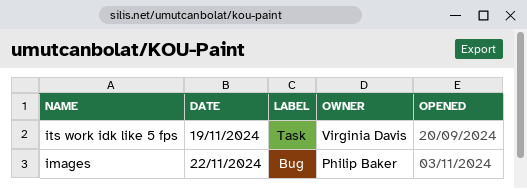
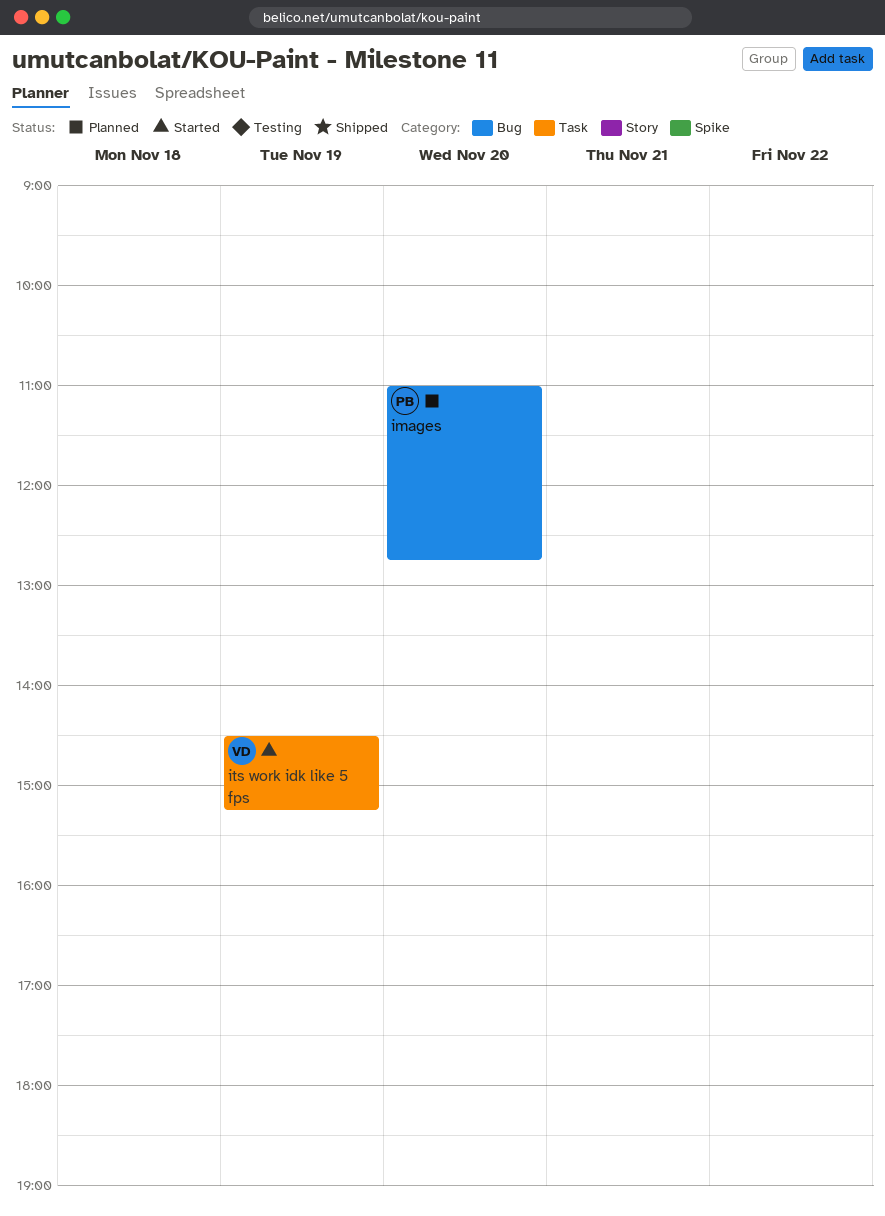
images, day: Nov 22 -> Nov 20

